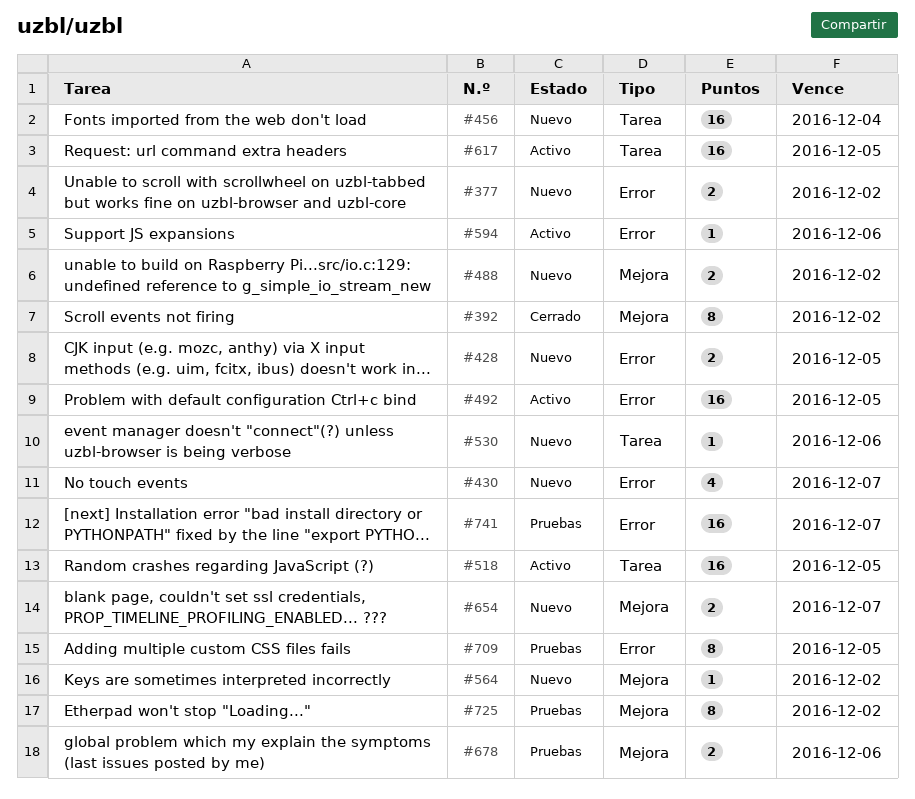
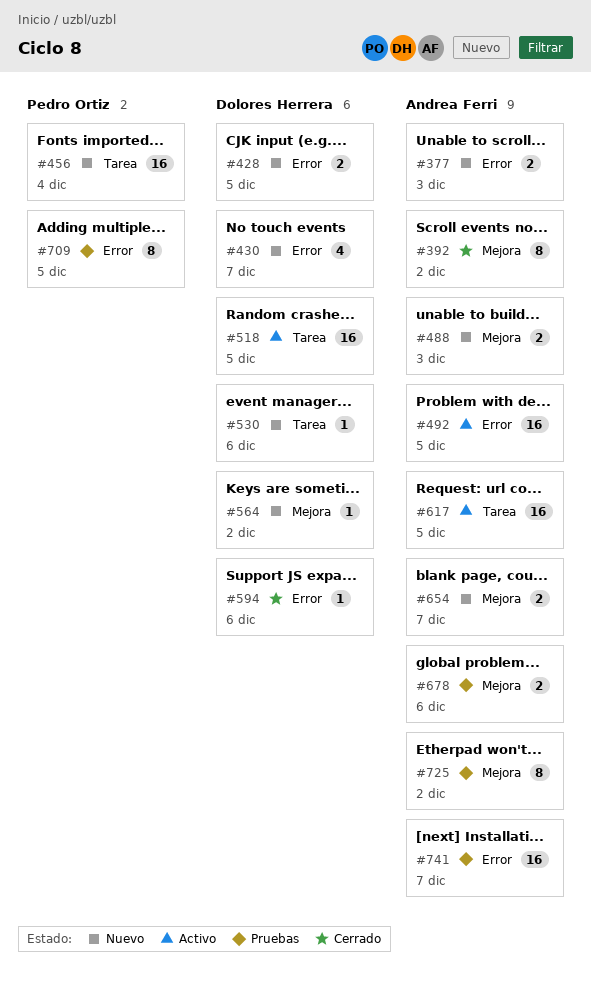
#377, due: Dec 2 -> Dec 3
#488, due: Dec 2 -> Dec 3
#594, status: Activo -> Cerrado

